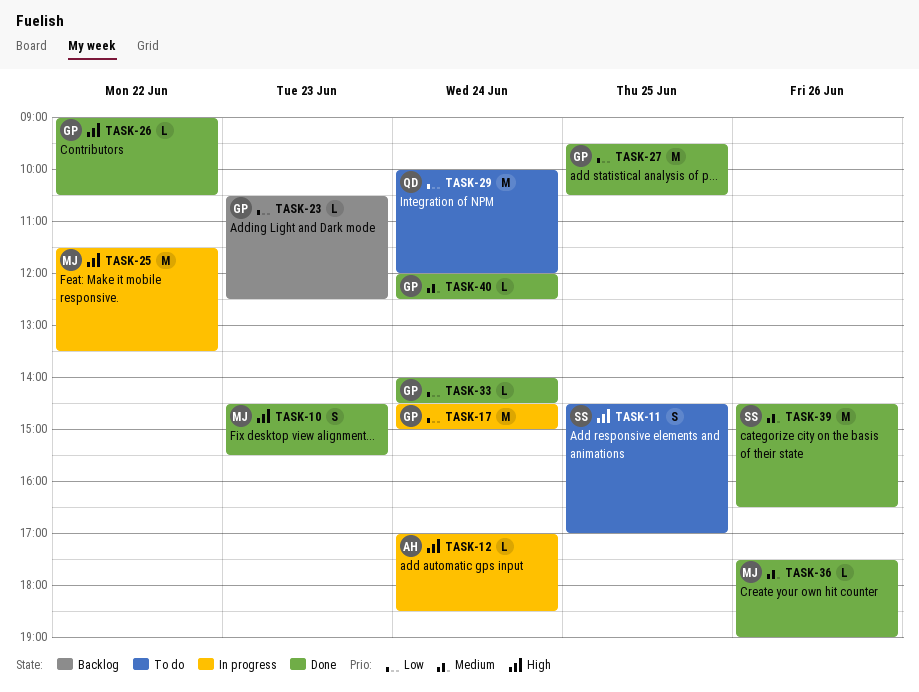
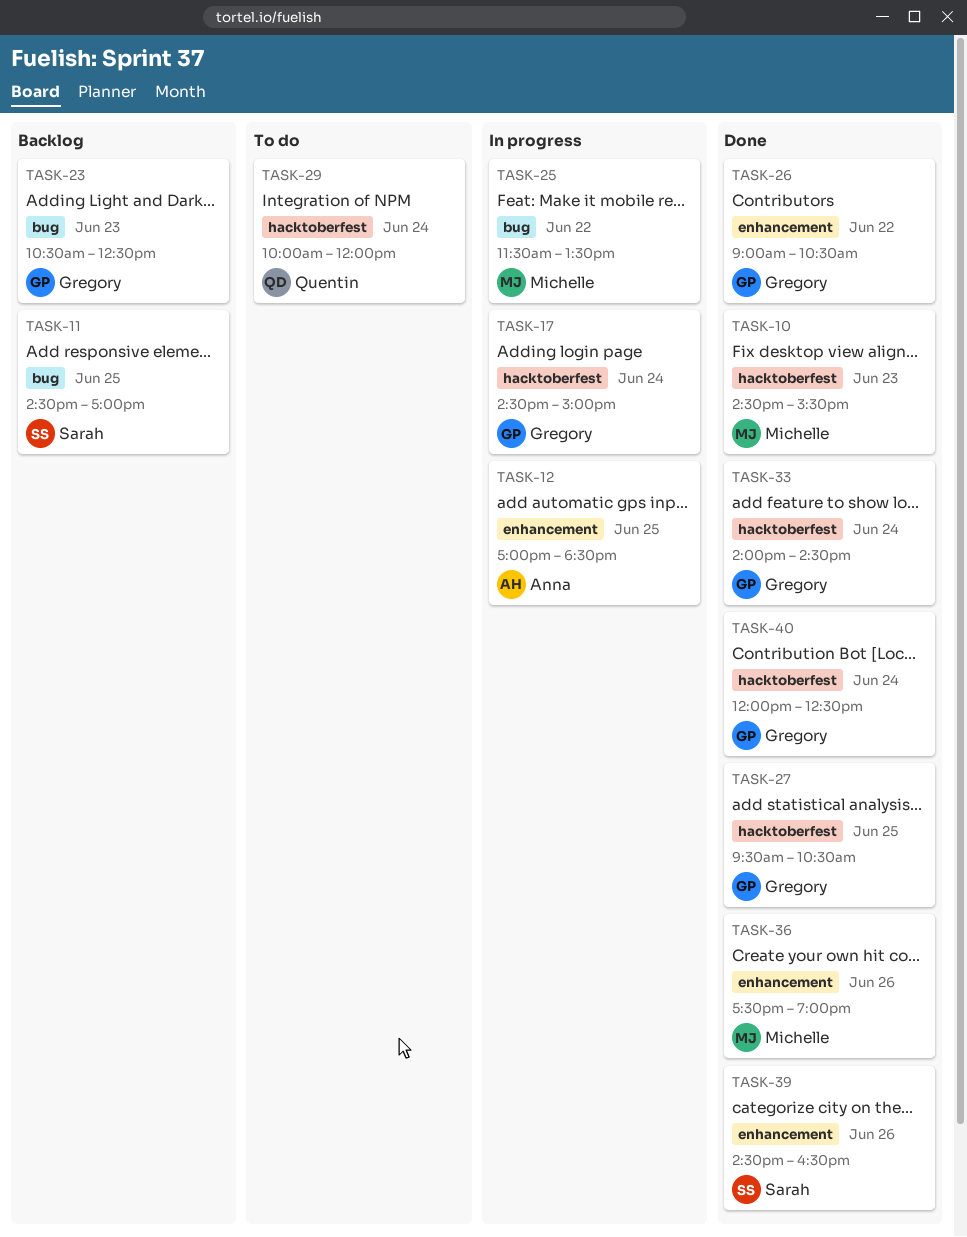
TASK-11, status: To do -> Backlog
TASK-12, day: Jun 24 -> Jun 25

